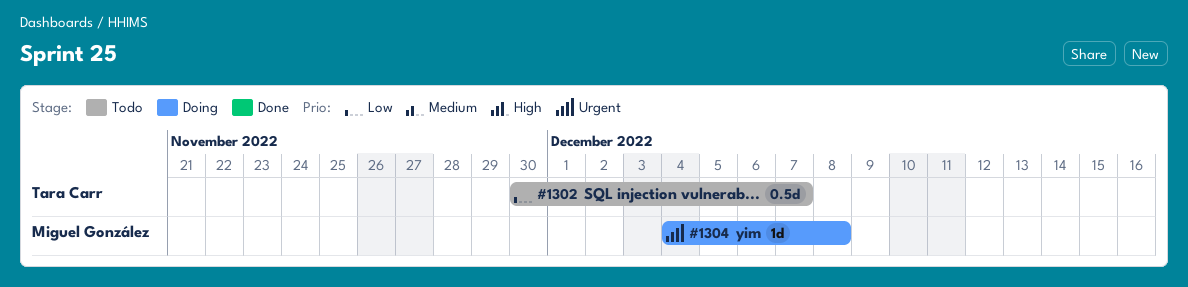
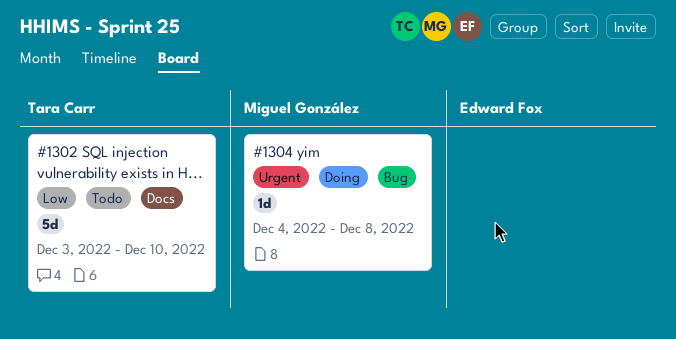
#1302, estimate: 0.5d -> 5d
#1302, start: Nov 30 -> Dec 3
#1302, due: Dec 7 -> Dec 10

